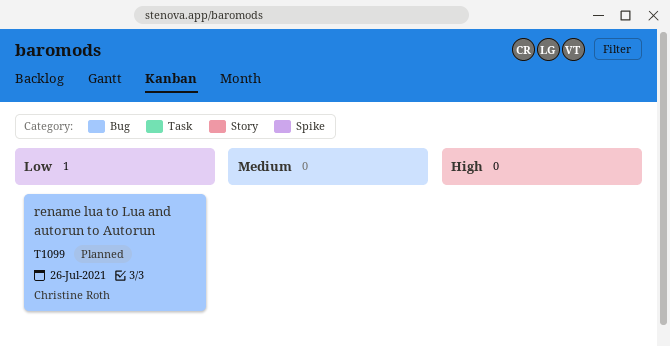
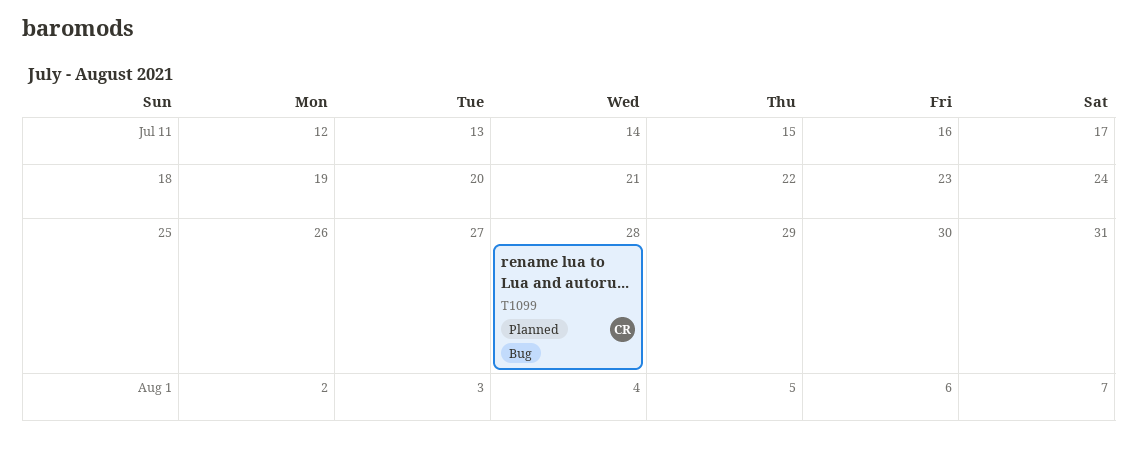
T1099, due: Jul 26 -> Jul 28

